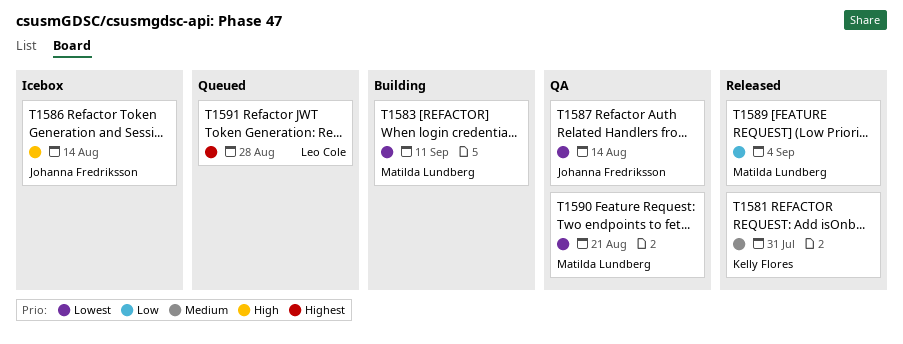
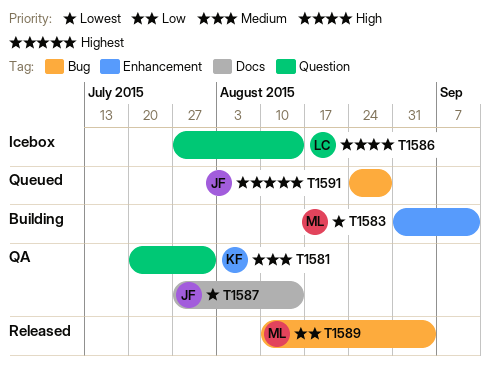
T1581, status: Released -> QA
T1586, owner: Johanna Fredriksson -> Leo Cole
T1590: present -> none
T1591, owner: Leo Cole -> Johanna Fredriksson

